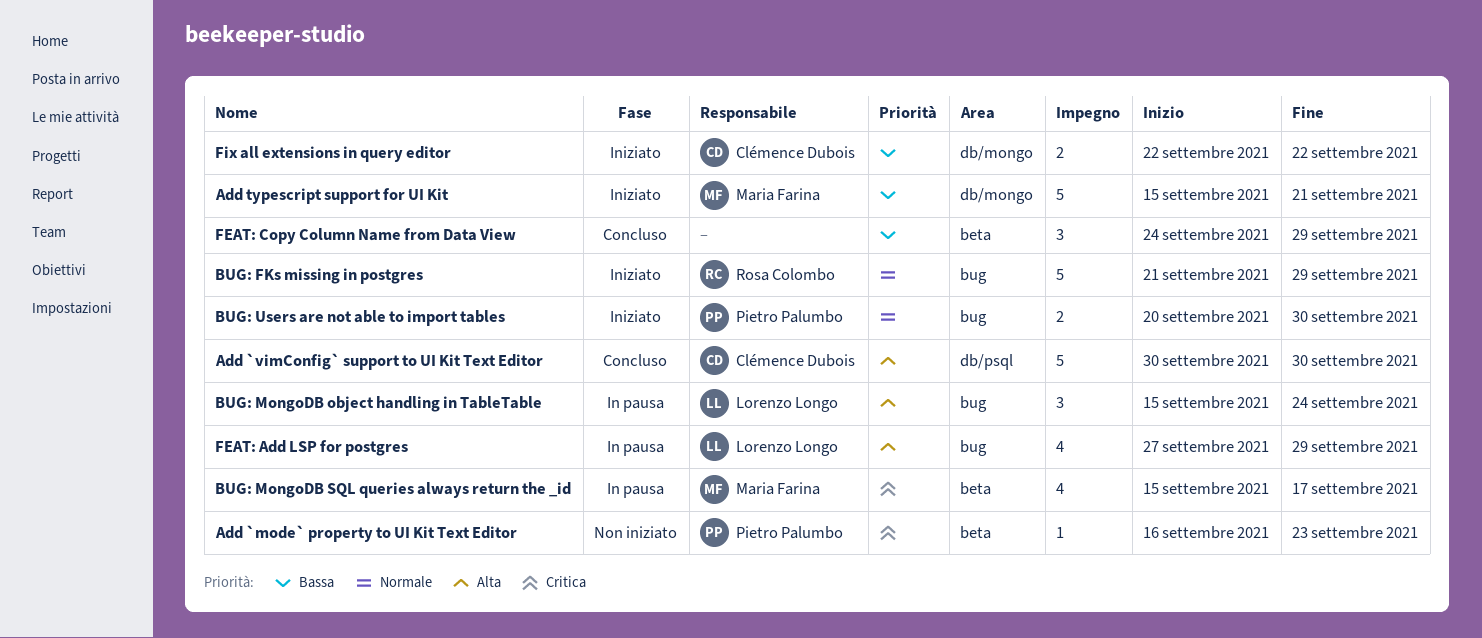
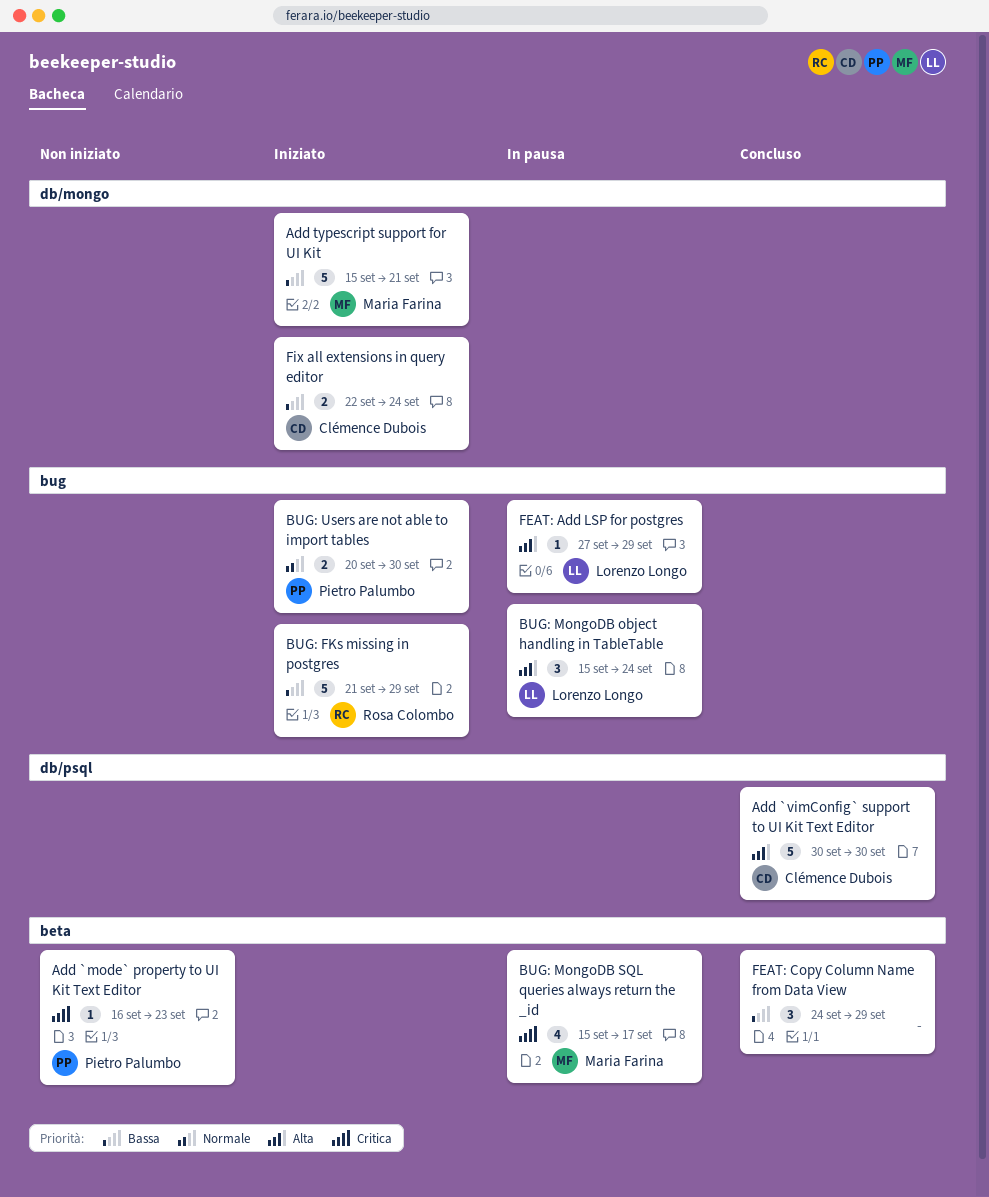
BUG: FKs missing in postgres, priority: Normale -> Bassa
FEAT: Add LSP for postgres, estimate: 4 -> 1
Fix all extensions in query editor, due: Sep 22 -> Sep 24

